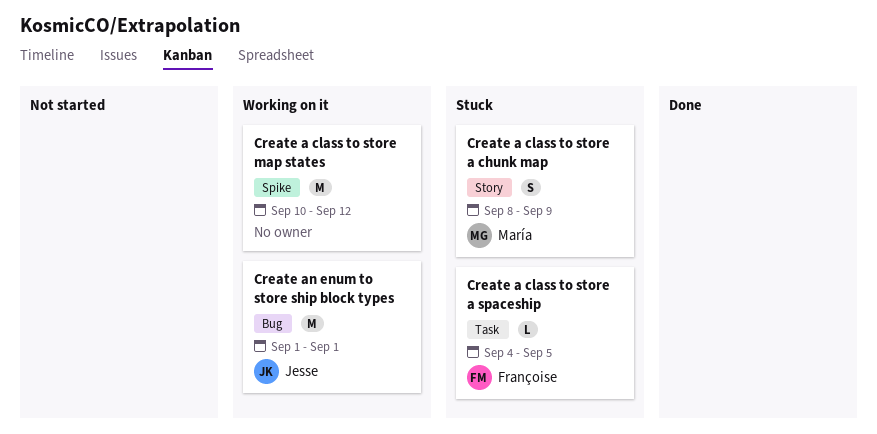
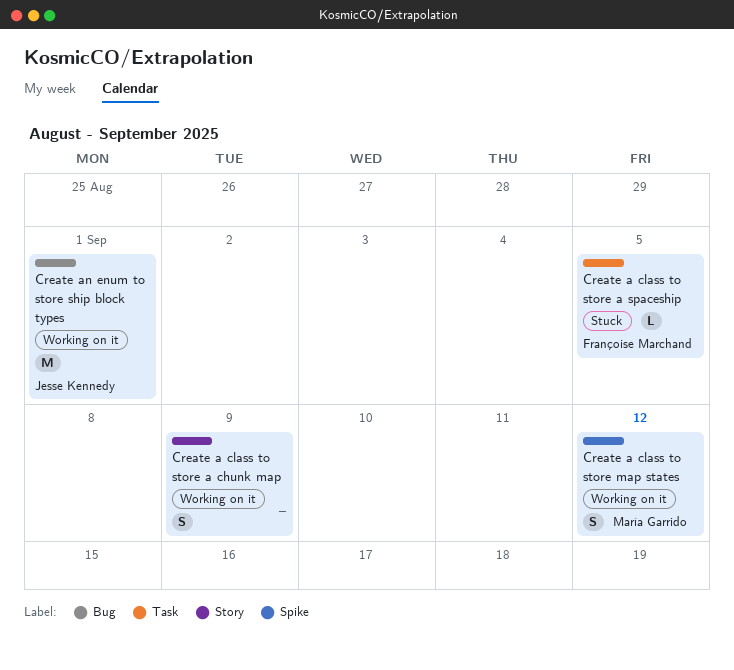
Create a class to store a chunk map, status: Stuck -> Working on it
Create a class to store a chunk map, owner: María Garrido -> none
Create a class to store map states, owner: none -> María Garrido
Create a class to store map states, estimate: M -> S

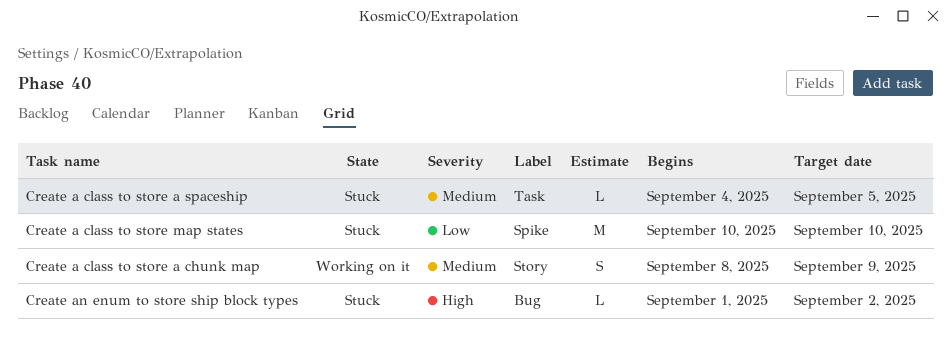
Create a class to store map states, status: Working on it -> Stuck
Create a class to store map states, estimate: S -> M
Create a class to store map states, due: Sep 12 -> Sep 10
Create an enum to store ship block types, status: Working on it -> Stuck
Create an enum to store ship block types, estimate: M -> L
Create an enum to store ship block types, due: Sep 1 -> Sep 2

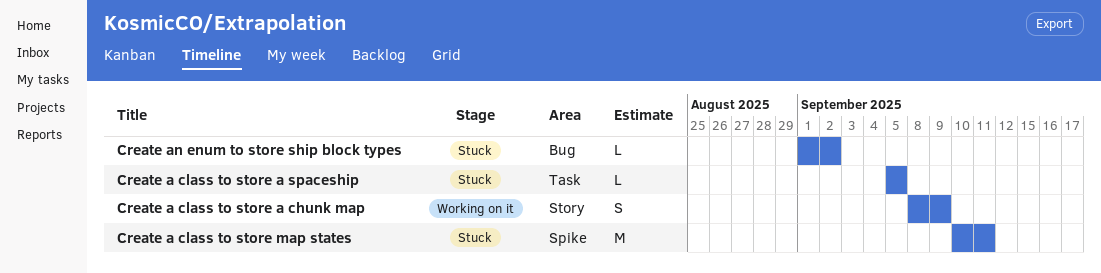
Create a class to store a spaceship, start: Sep 4 -> Sep 5
Create a class to store map states, due: Sep 10 -> Sep 11

